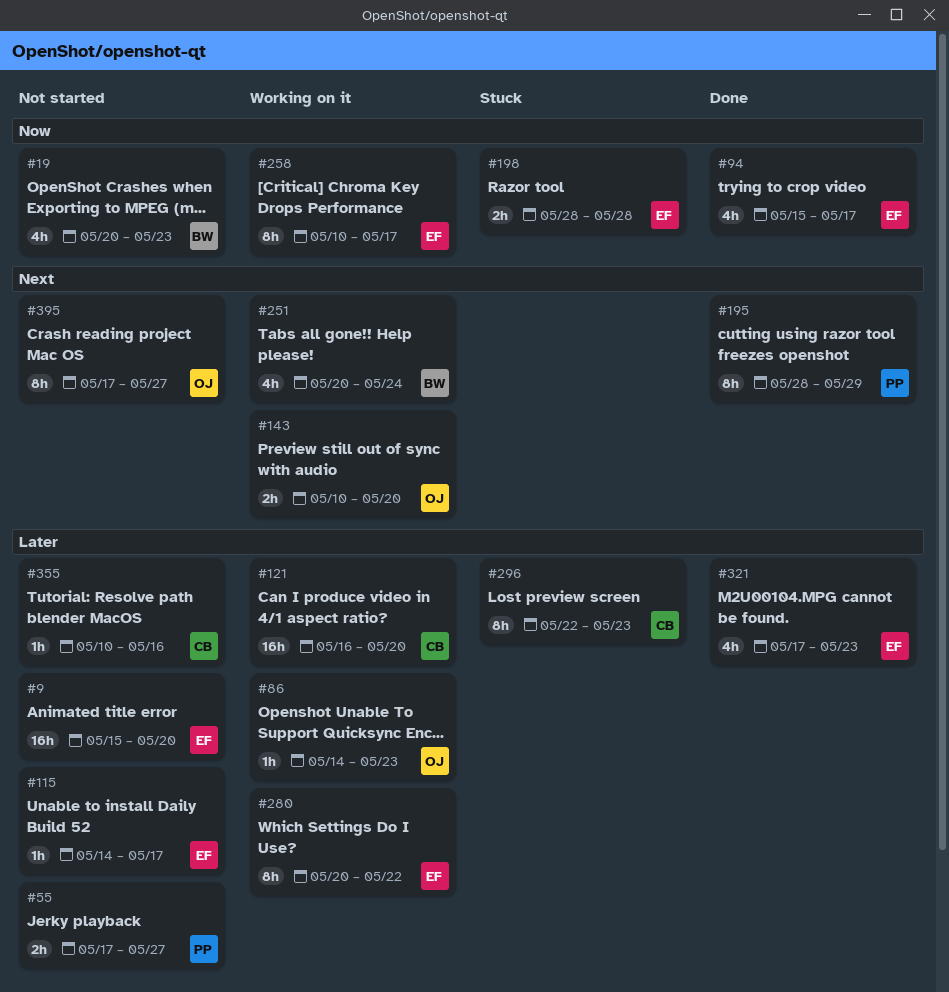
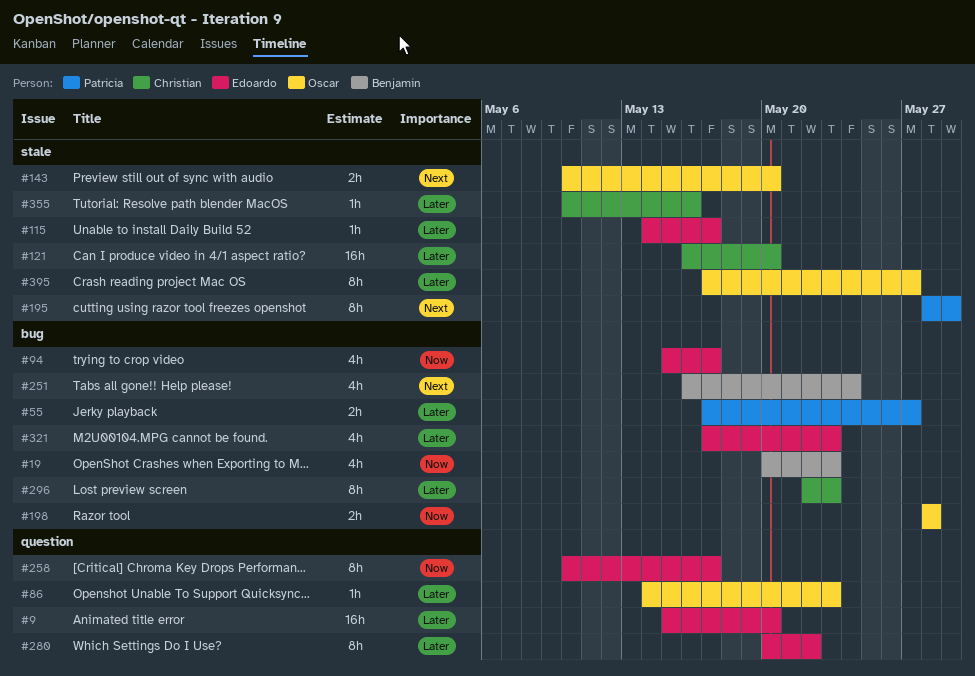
#198, owner: Edoardo -> Oscar
#251, start: May 20 -> May 16
#395, priority: Next -> Later

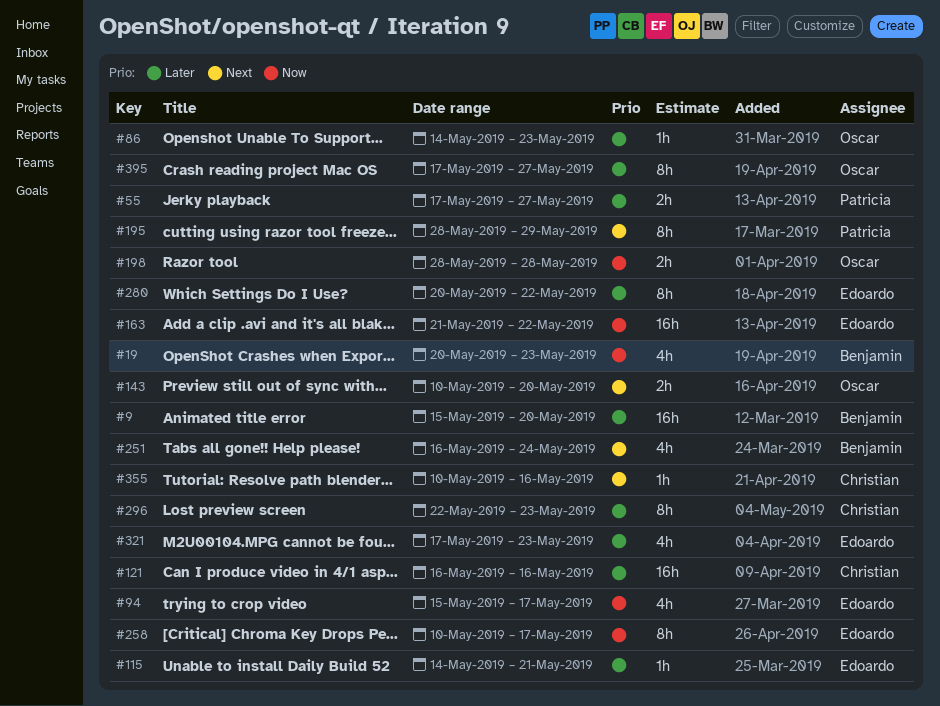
#9, owner: Edoardo -> Benjamin
#115, due: May 17 -> May 21
#121, due: May 20 -> May 16
#163: none -> present
#355, priority: Later -> Next

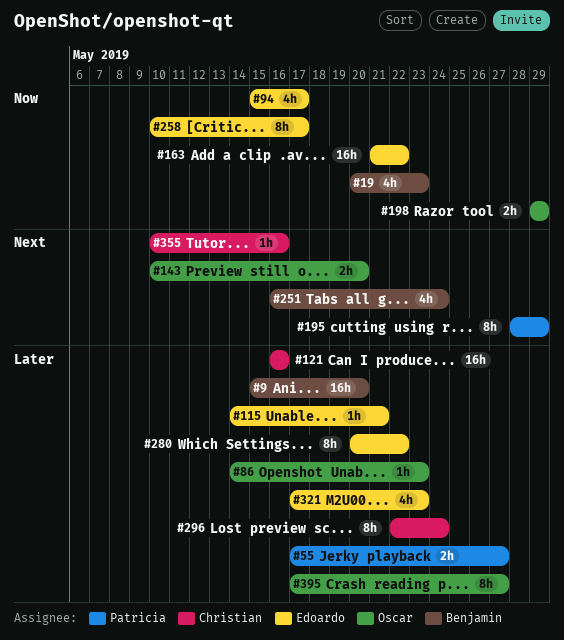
#198, start: May 28 -> May 29
#198, due: May 28 -> May 29
#296, due: May 23 -> May 24

